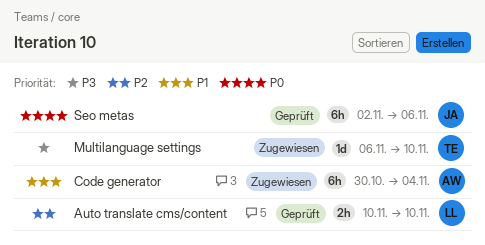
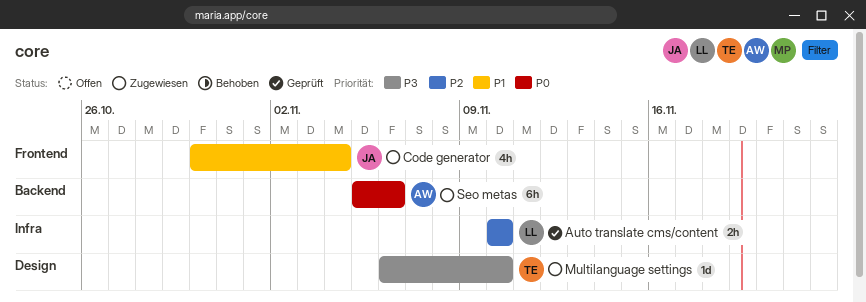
Code generator, owner: AW -> JA
Code generator, estimate: 6h -> 4h
Seo metas, status: Geprüft -> Zugewiesen
Seo metas, owner: JA -> AW
Seo metas, start: Nov 2 -> Nov 5

